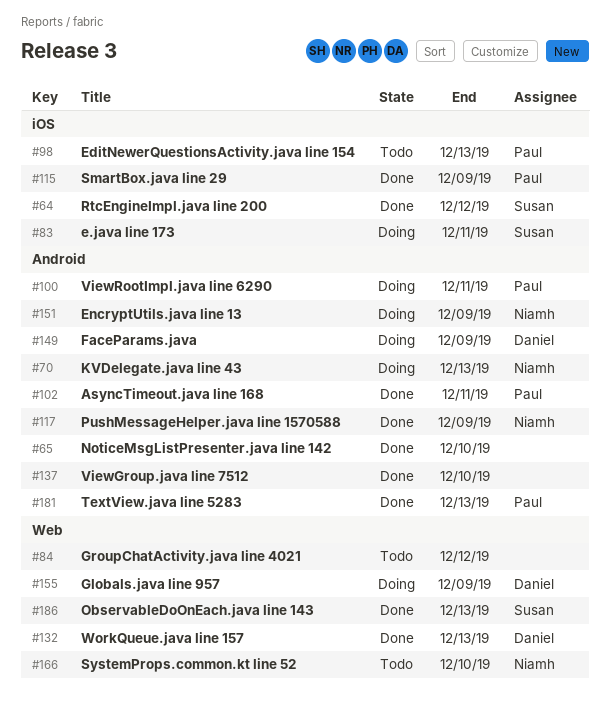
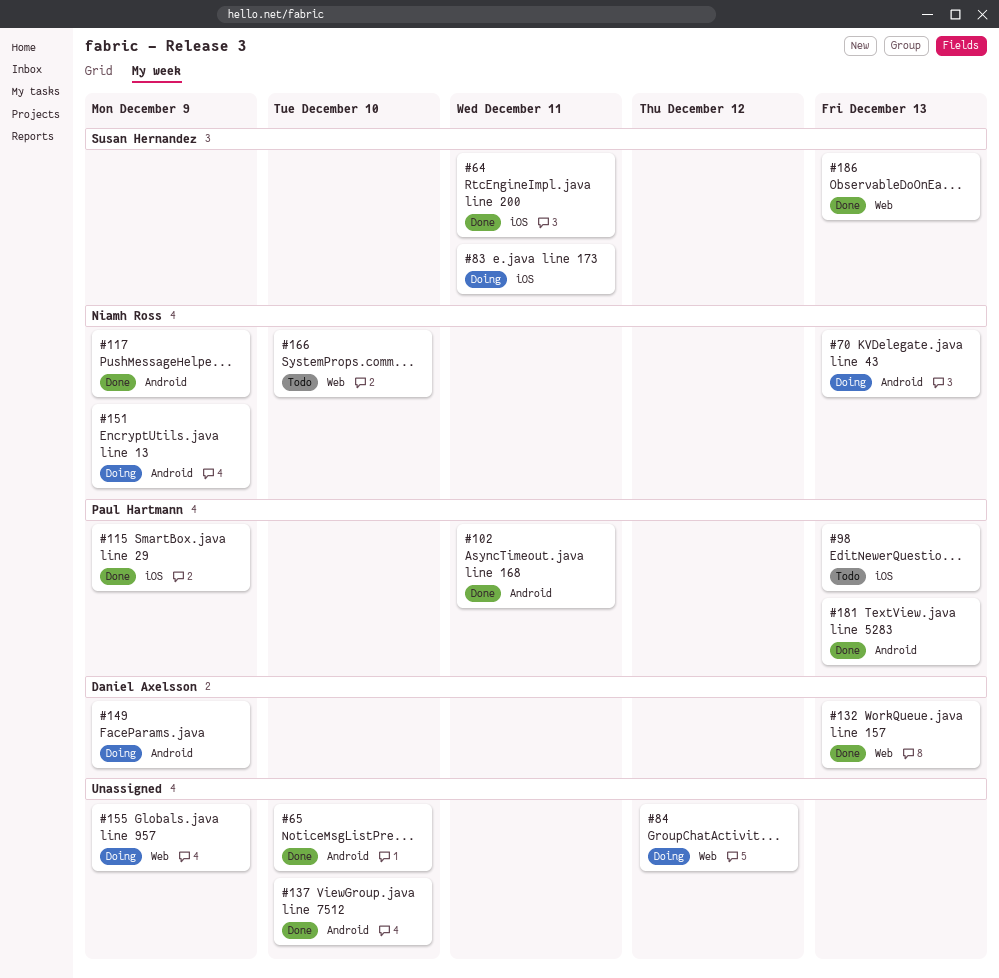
#64, due: Dec 12 -> Dec 11
#84, status: Todo -> Doing
#100: present -> none
#155, owner: Daniel Axelsson -> none

